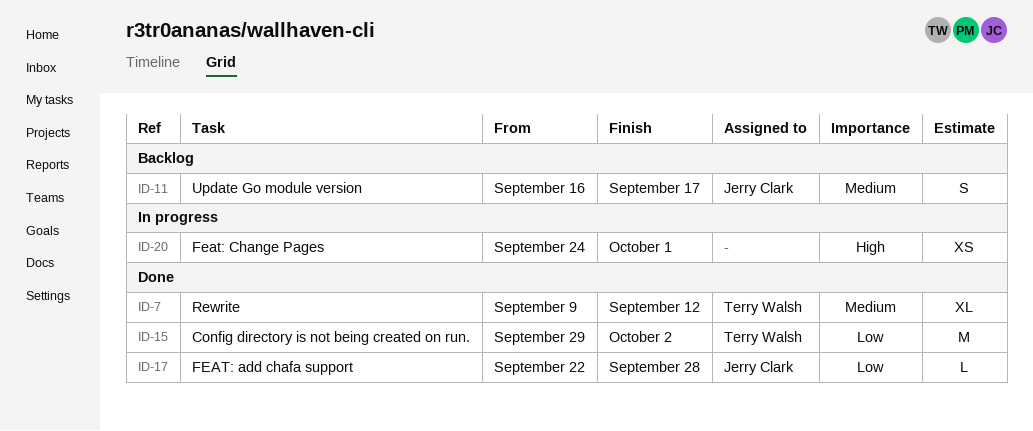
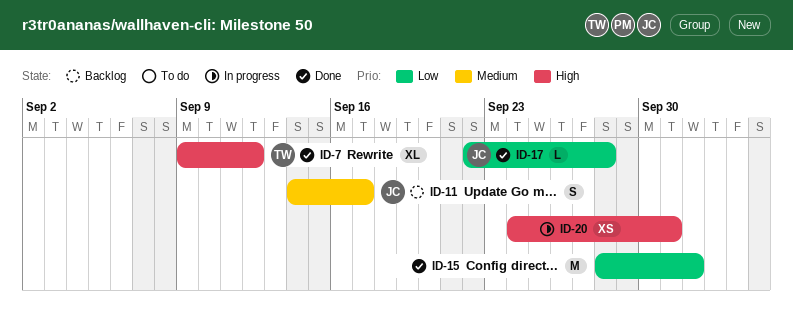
ID-7, priority: Medium -> High
ID-11, start: Sep 16 -> Sep 14
ID-15, owner: Terry Walsh -> none
ID-15, start: Sep 29 -> Sep 28

